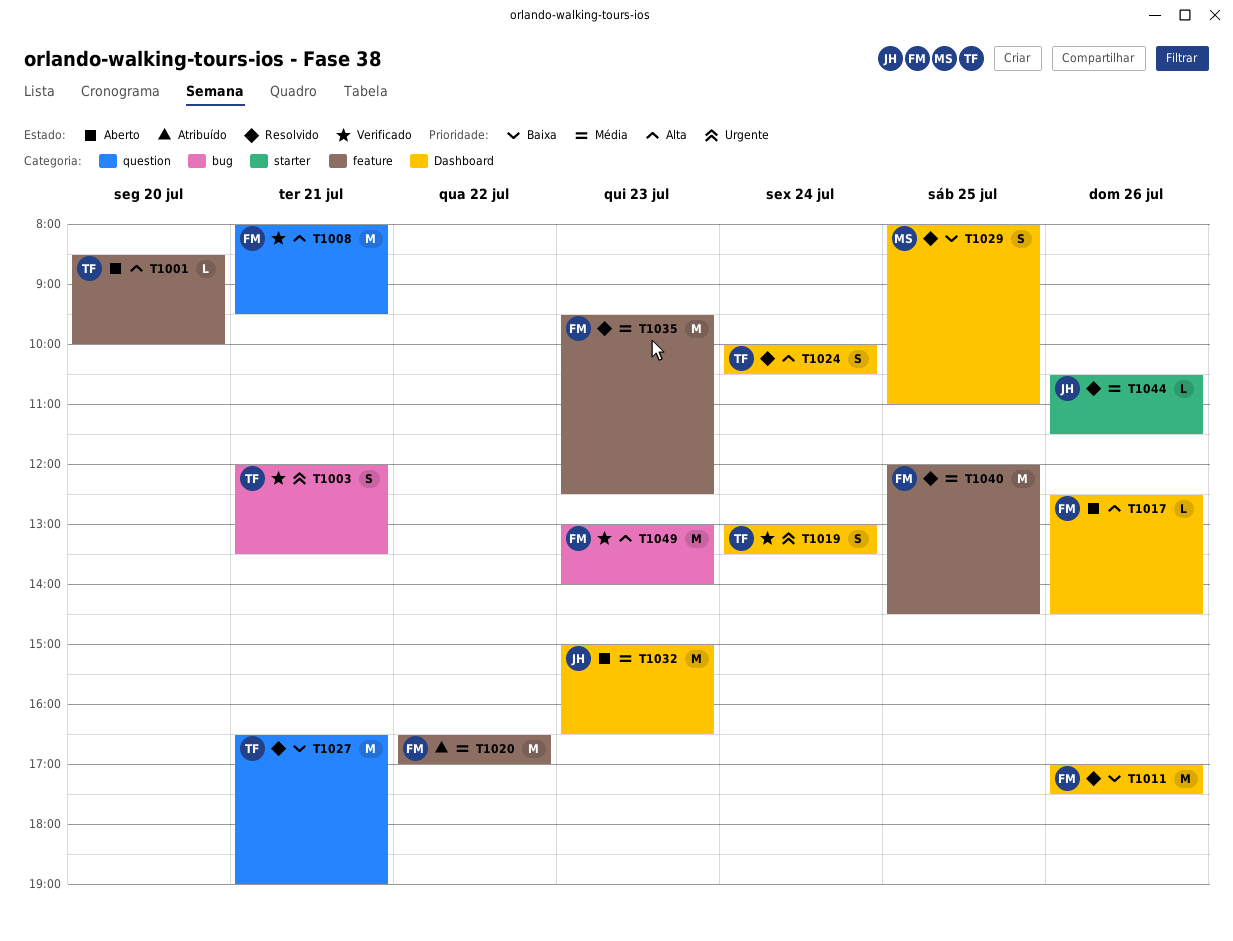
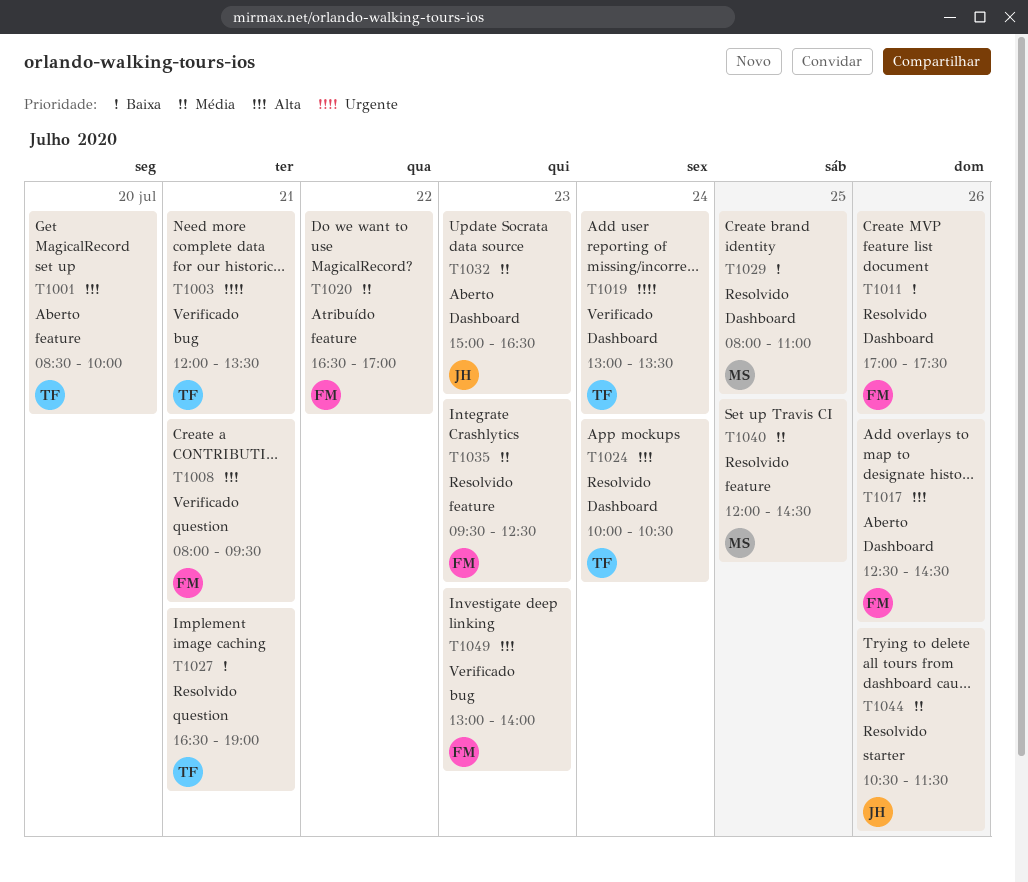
T1040, owner: FM -> MS

